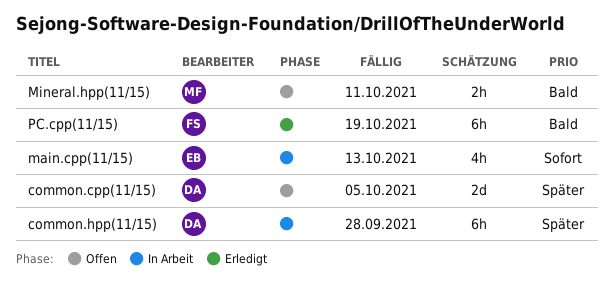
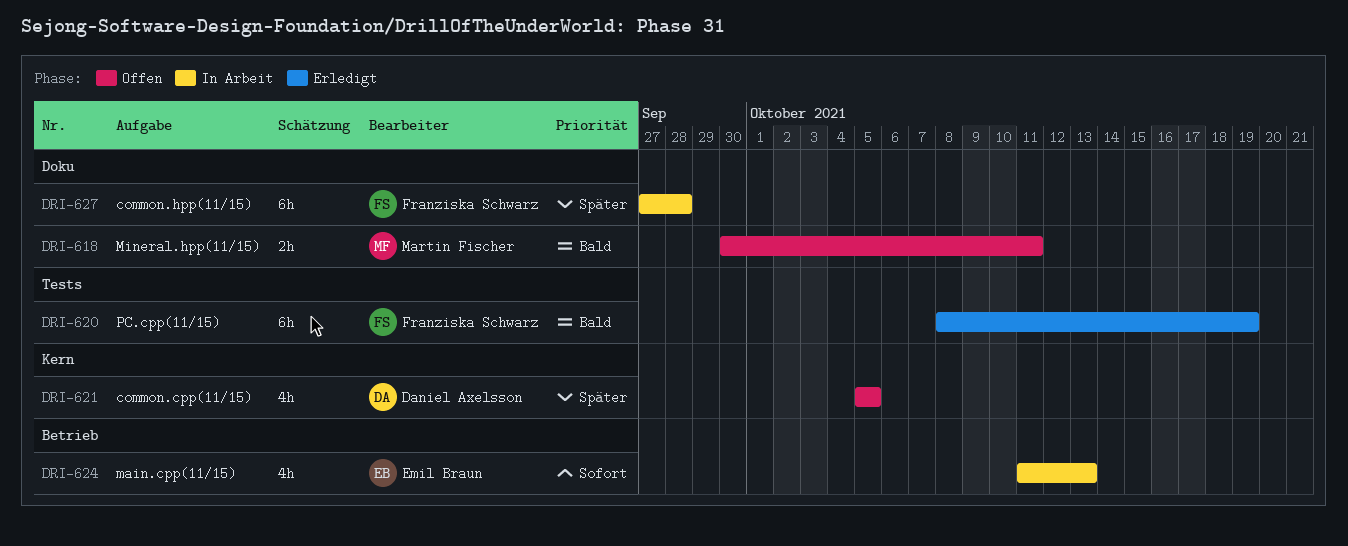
common.cpp(11/15), estimate: 2d -> 4h
common.hpp(11/15), owner: Daniel Axelsson -> Franziska Schwarz

